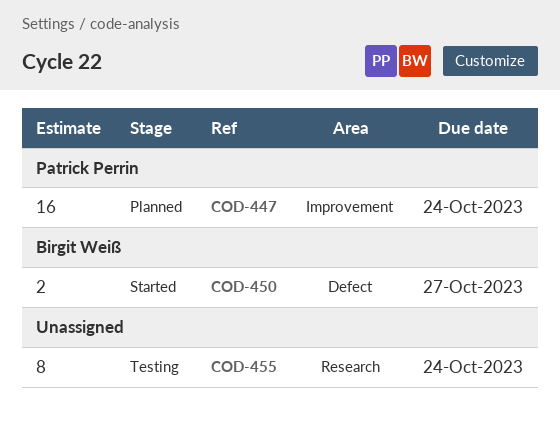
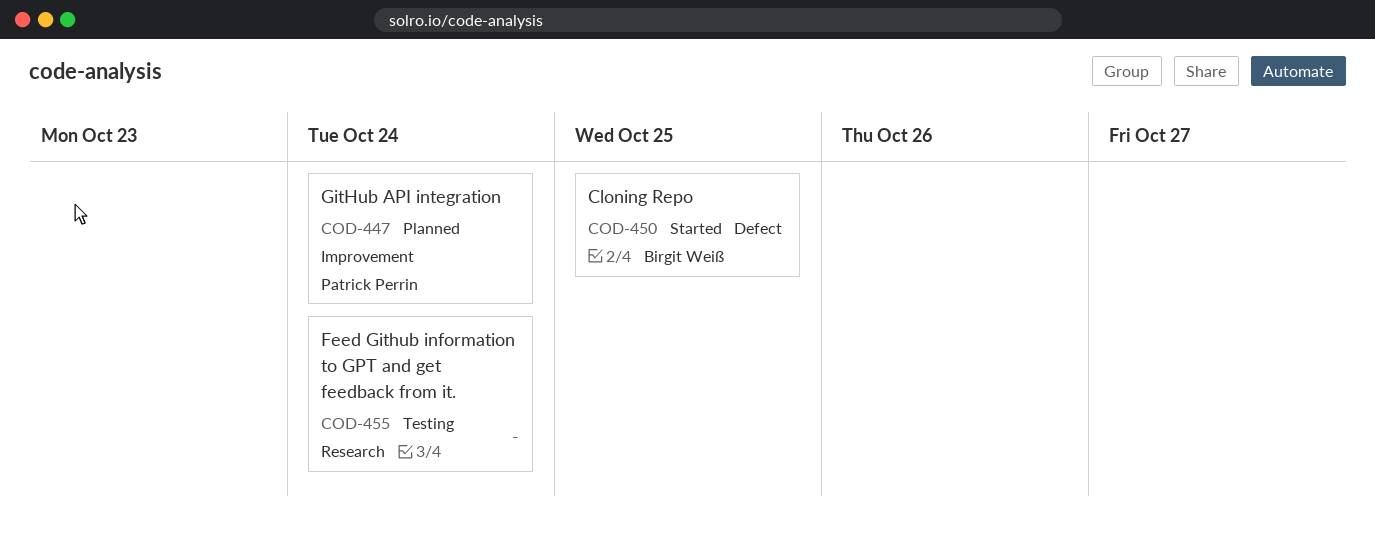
COD-450, due: Oct 27 -> Oct 25

